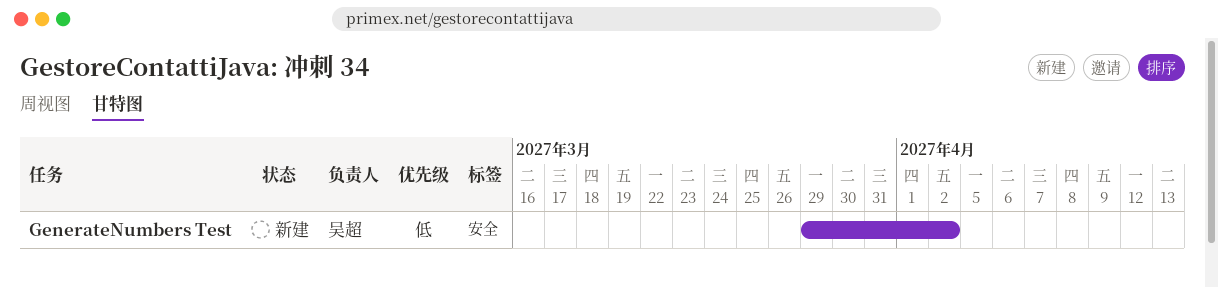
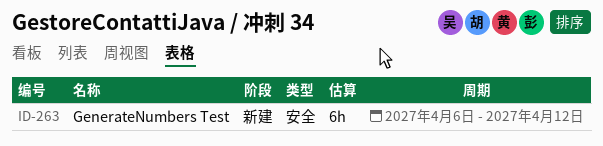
GenerateNumbers Test, start: Mar 29 -> Apr 6
GenerateNumbers Test, due: Apr 2 -> Apr 12

